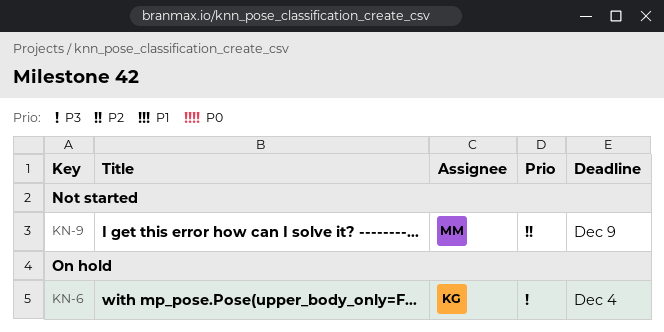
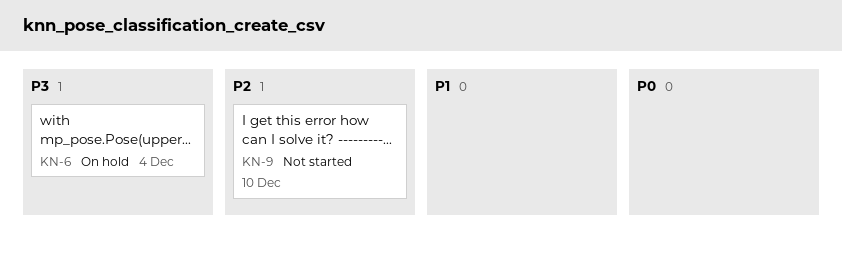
KN-9, due: Dec 9 -> Dec 10

